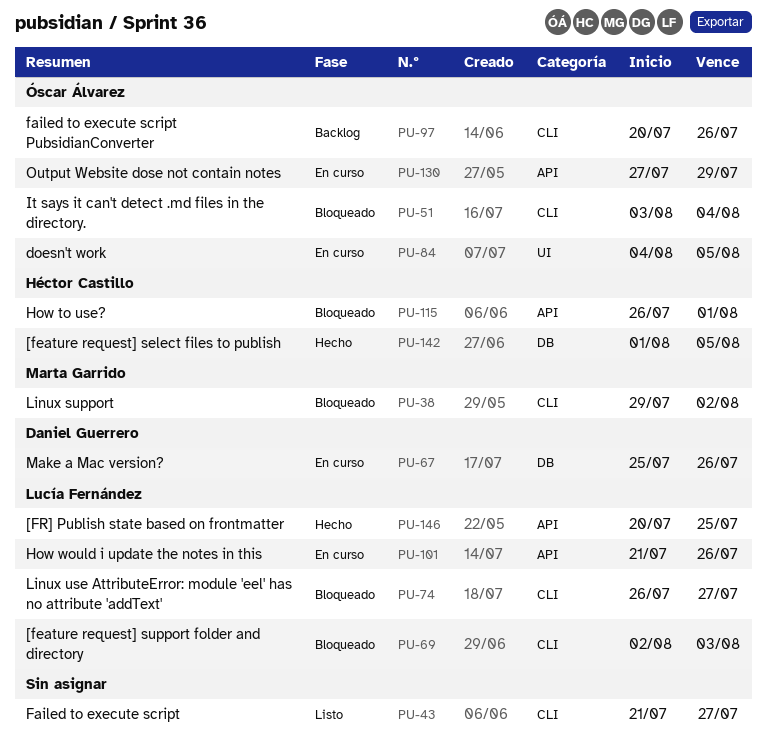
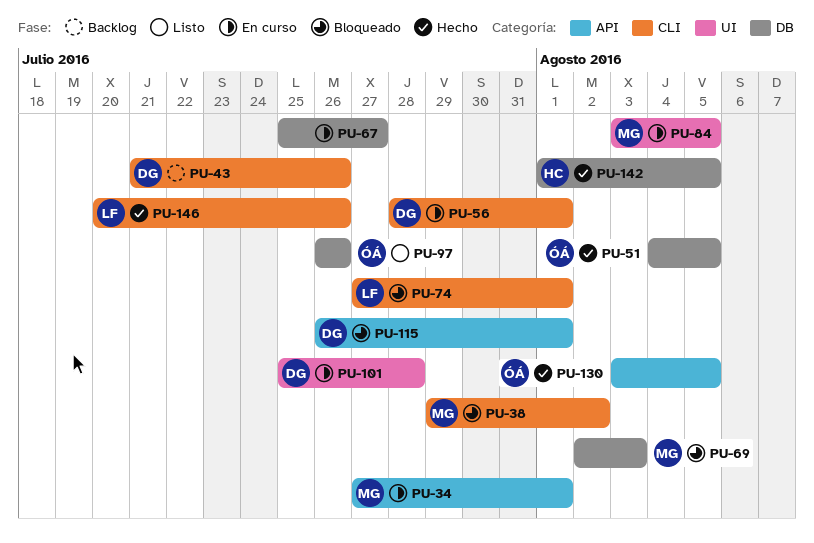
PU-34: none -> present
PU-43, status: Listo -> Backlog
PU-43, owner: none -> Daniel Guerrero
PU-43, due: Jul 27 -> Jul 26
PU-51, status: Bloqueado -> Hecho
PU-51, label: CLI -> DB
PU-51, start: Aug 3 -> Aug 4
PU-51, due: Aug 4 -> Aug 5
PU-56: none -> present
PU-67, owner: Daniel Guerrero -> none
PU-67, due: Jul 26 -> Jul 27
PU-69, owner: Lucía Fernández -> Marta Garrido
PU-69, label: CLI -> DB
PU-74, start: Jul 26 -> Jul 27
PU-74, due: Jul 27 -> Aug 1
PU-84, owner: Óscar Álvarez -> Marta Garrido
PU-84, start: Aug 4 -> Aug 3
PU-97, status: Backlog -> Listo
PU-97, label: CLI -> DB
PU-97, start: Jul 20 -> Jul 26
PU-101, owner: Lucía Fernández -> Daniel Guerrero
PU-101, label: API -> UI
PU-101, start: Jul 21 -> Jul 25
PU-101, due: Jul 26 -> Jul 28
PU-115, owner: Héctor Castillo -> Daniel Guerrero
PU-130, status: En curso -> Hecho
PU-130, start: Jul 27 -> Aug 3
PU-130, due: Jul 29 -> Aug 5
PU-146, label: API -> CLI
PU-146, due: Jul 25 -> Jul 26

